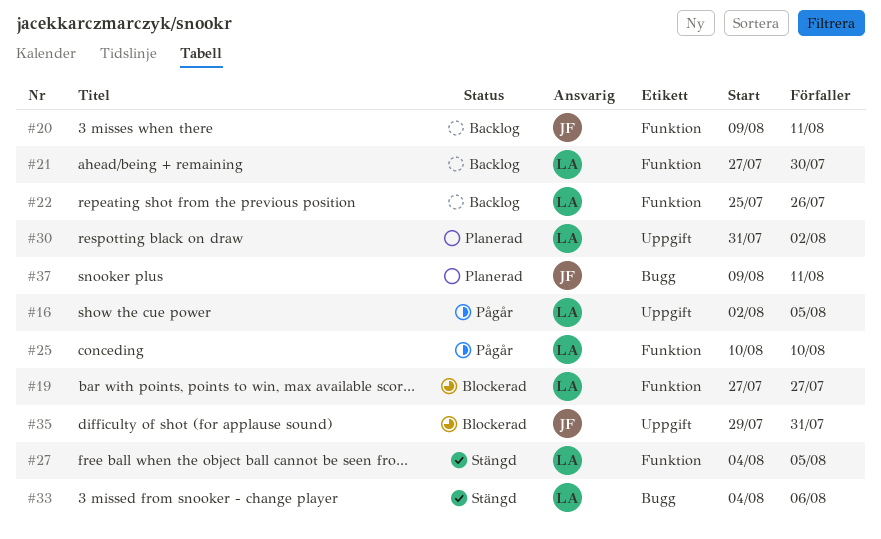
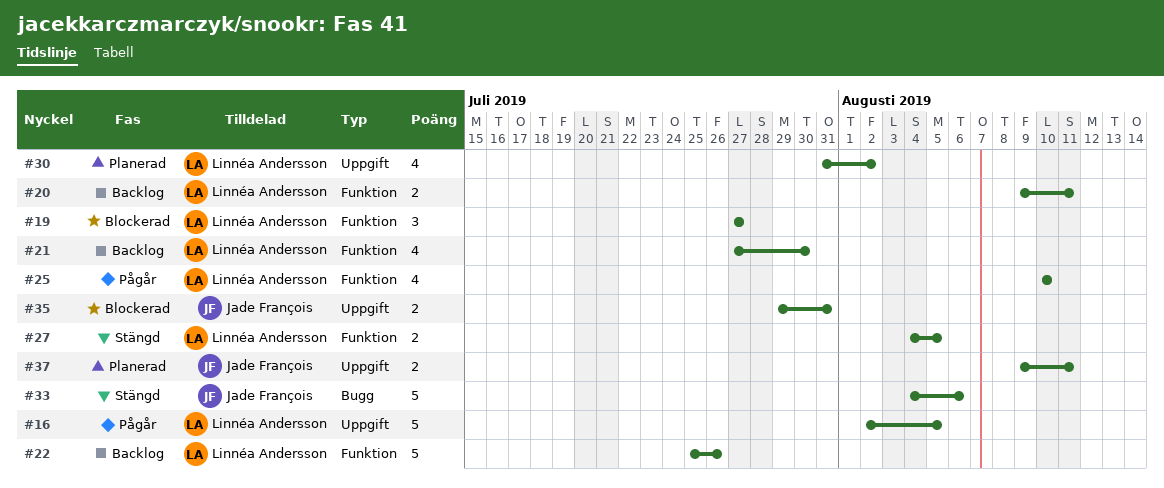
#20, owner: Jade François -> Linnéa Andersson
#33, owner: Linnéa Andersson -> Jade François
#37, label: Bugg -> Uppgift

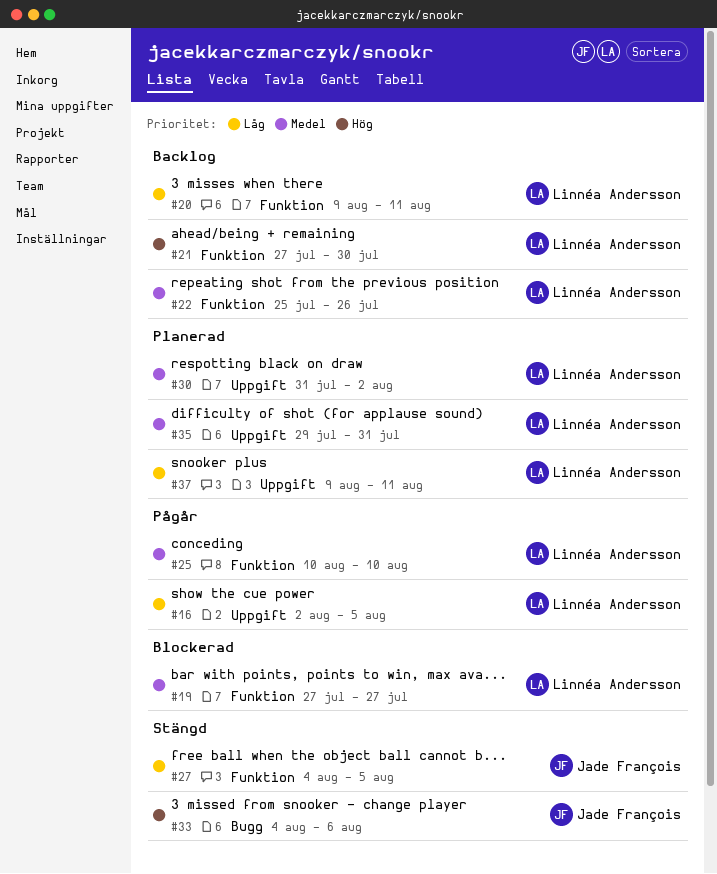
#27, owner: Linnéa Andersson -> Jade François
#35, status: Blockerad -> Planerad
#35, owner: Jade François -> Linnéa Andersson
#37, owner: Jade François -> Linnéa Andersson

